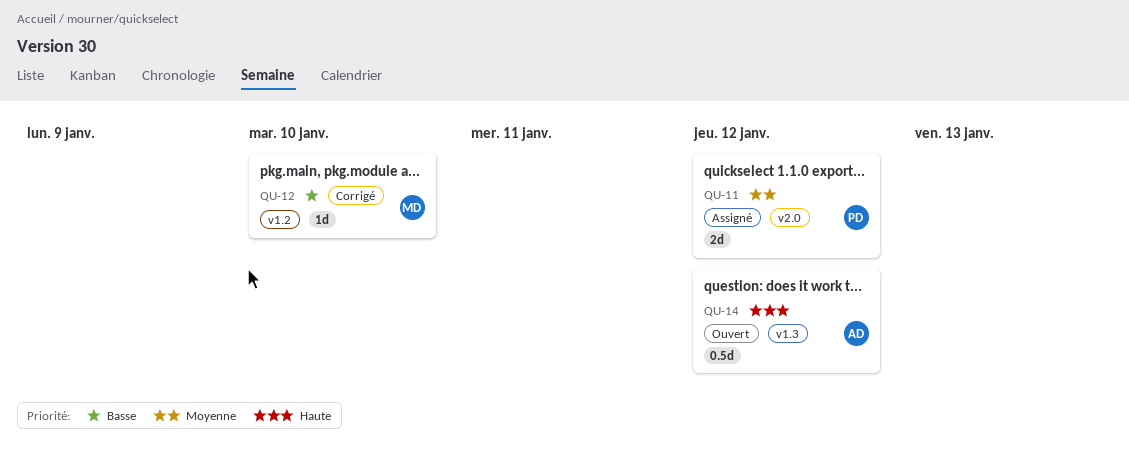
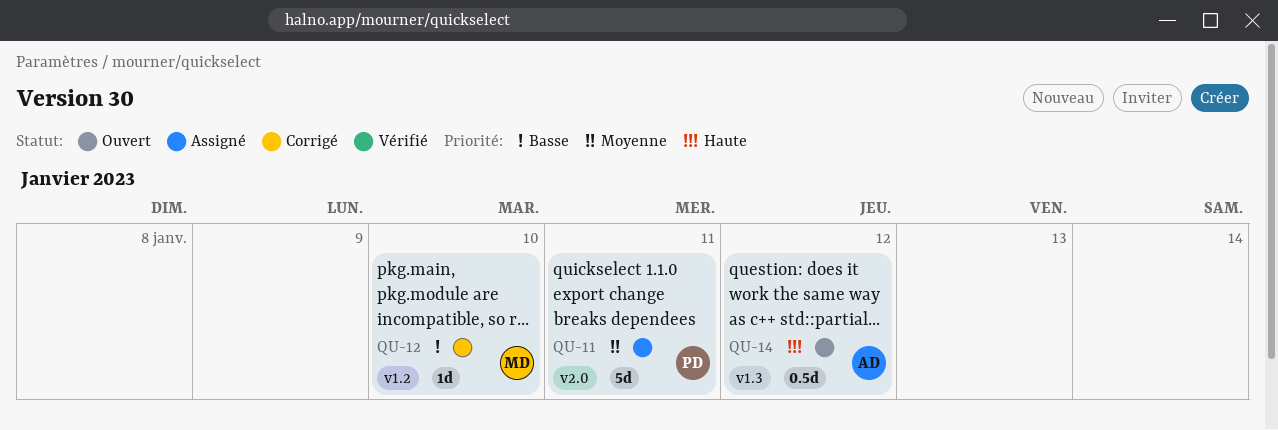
QU-11, estimate: 2d -> 5d
QU-11, due: Jan 12 -> Jan 11

